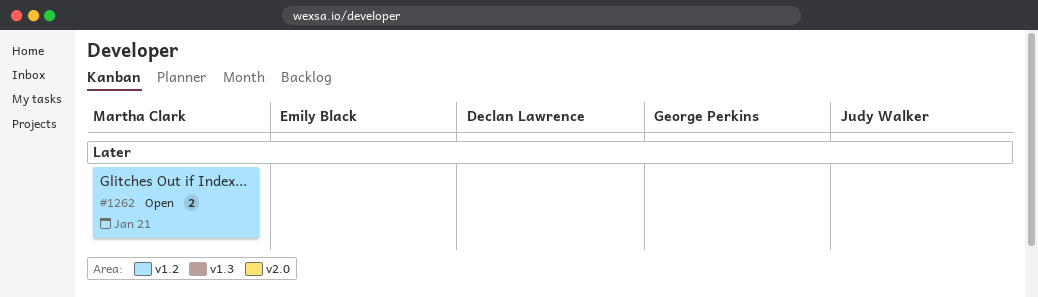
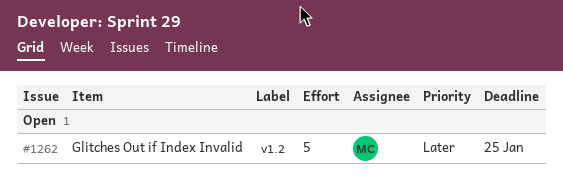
#1262, estimate: 2 -> 5
#1262, due: Jan 21 -> Jan 25

